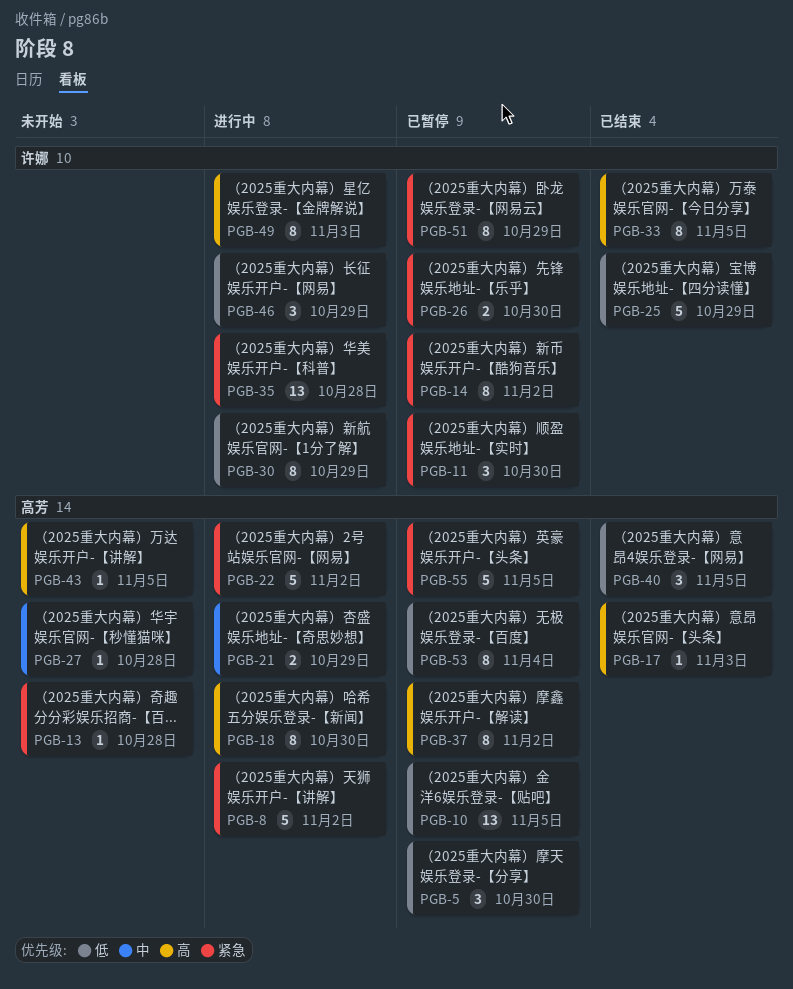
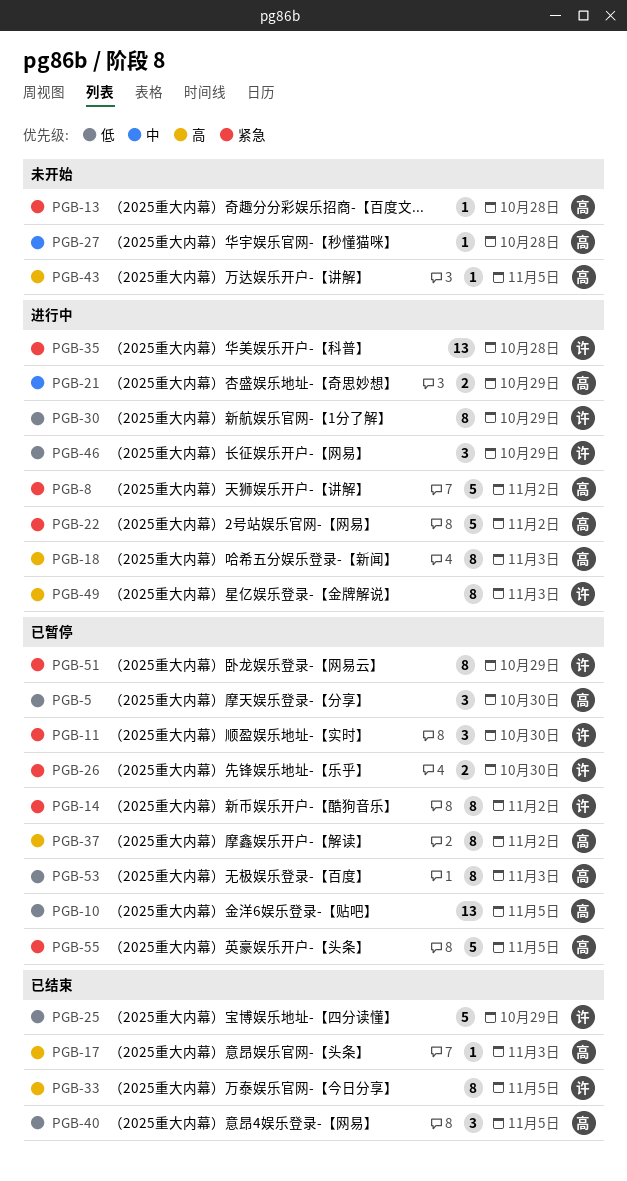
PGB-18, due: Oct 30 -> Nov 3
PGB-53, due: Nov 4 -> Nov 3

